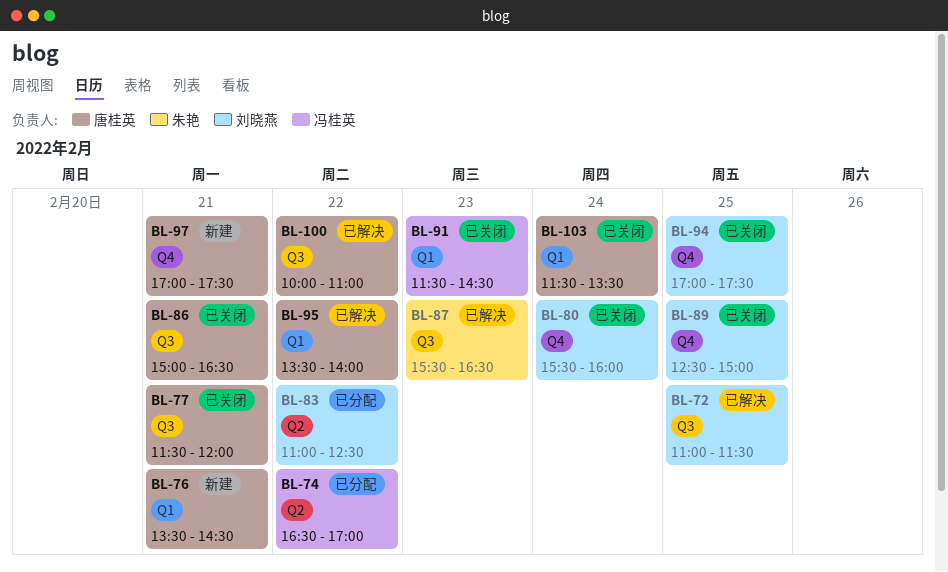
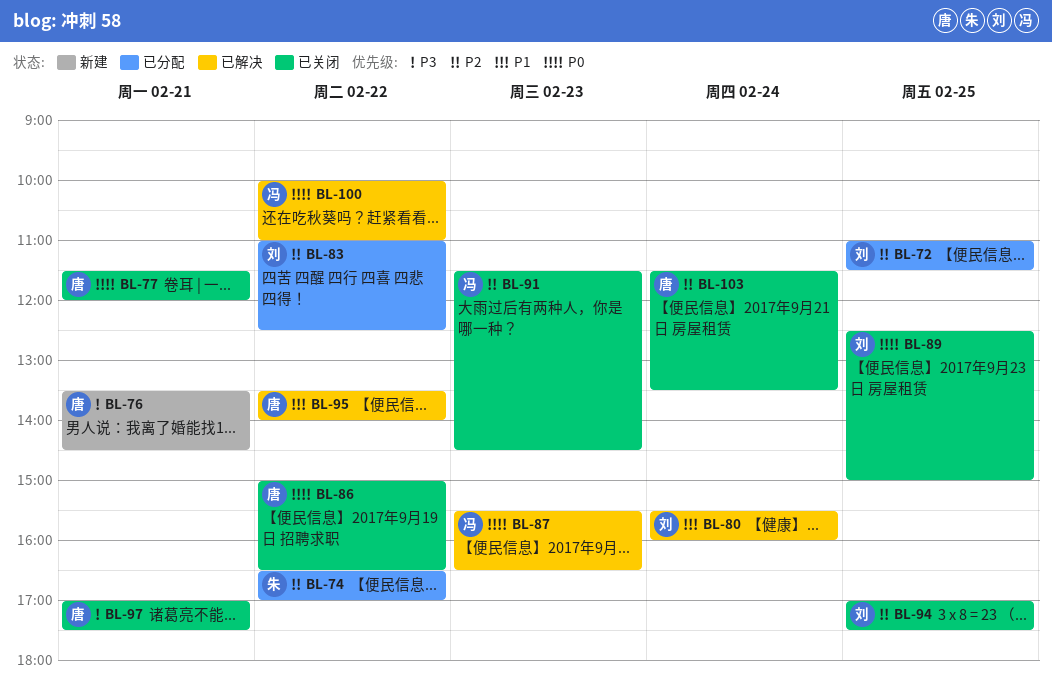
BL-72, status: 已解决 -> 已分配
BL-74, owner: 冯桂英 -> 朱艳
BL-80, status: 已关闭 -> 已解决
BL-86, day: Feb 21 -> Feb 22
BL-87, owner: 朱艳 -> 冯桂英
BL-97, status: 新建 -> 已关闭
BL-100, owner: 唐桂英 -> 冯桂英

